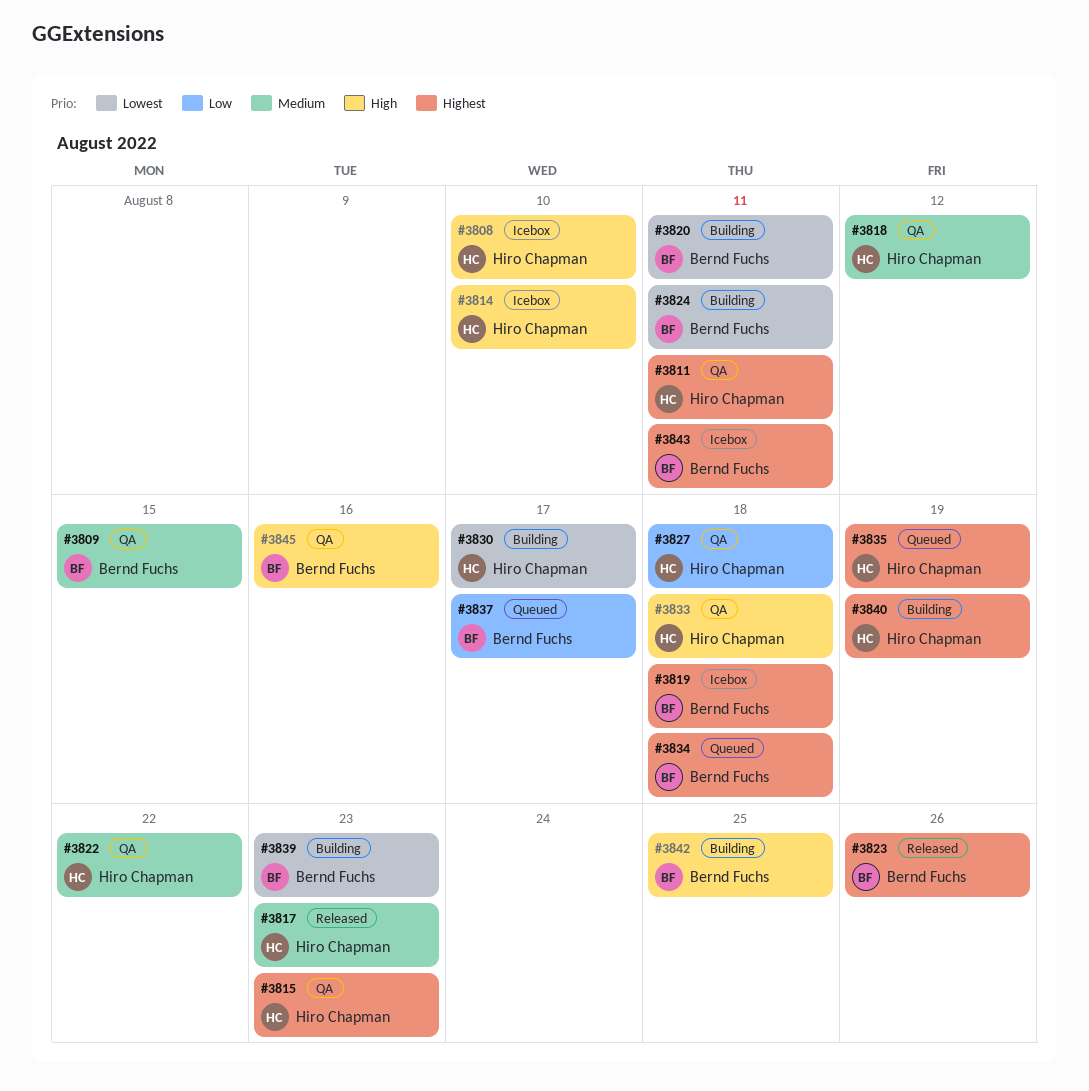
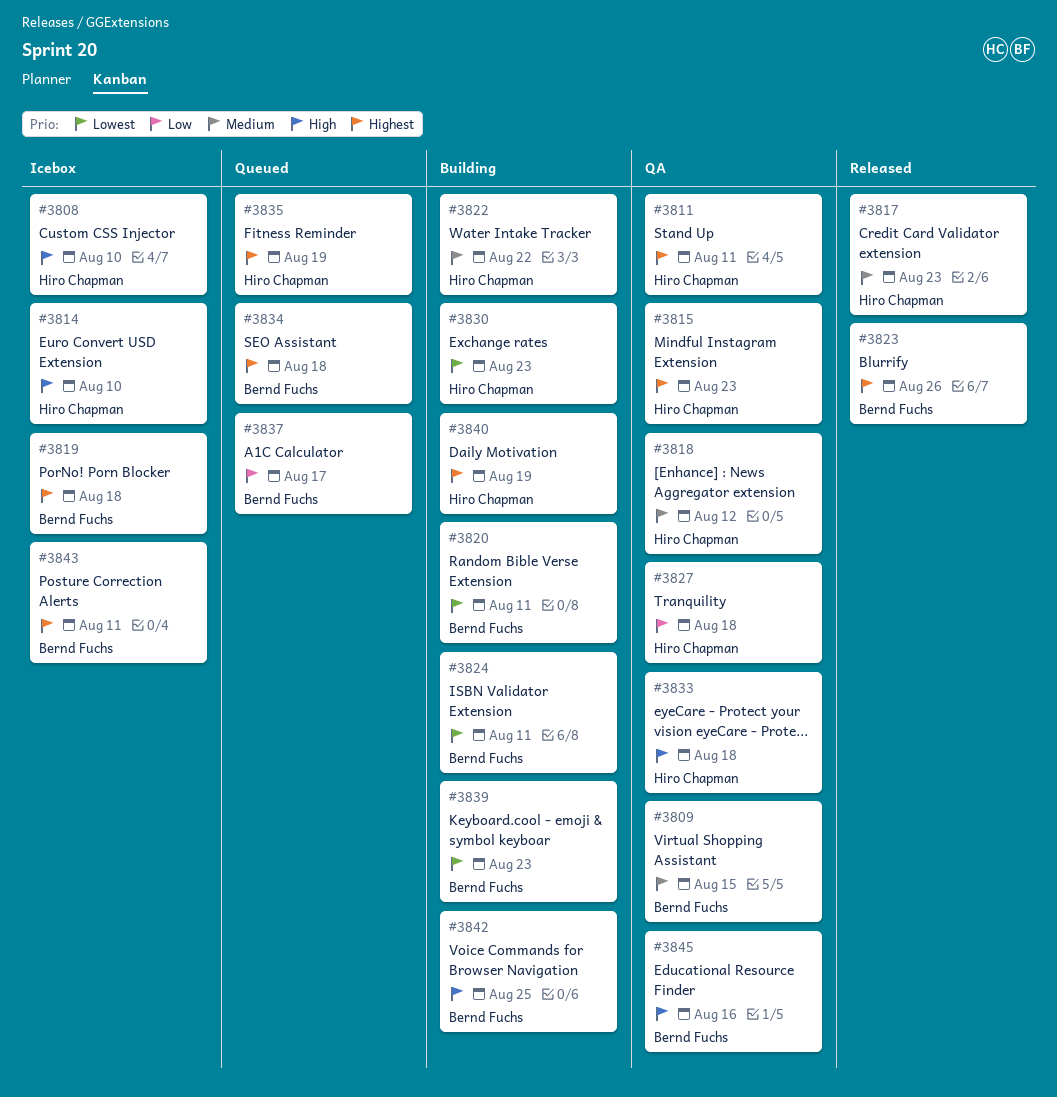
#3822, status: QA -> Building
#3830, due: Aug 17 -> Aug 23

